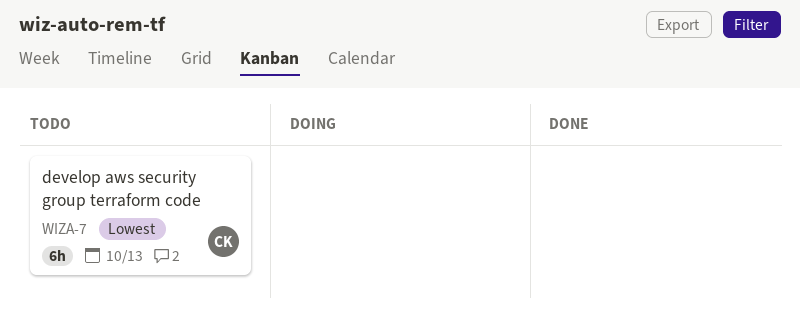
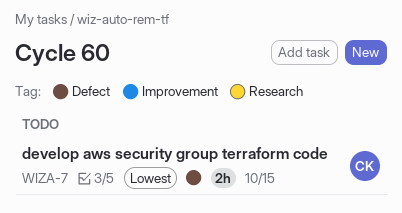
WIZA-7, estimate: 6h -> 2h
WIZA-7, due: Oct 13 -> Oct 15

